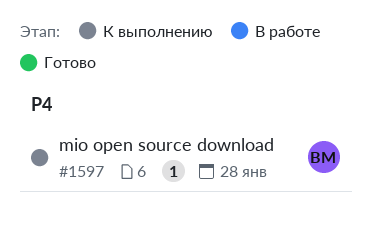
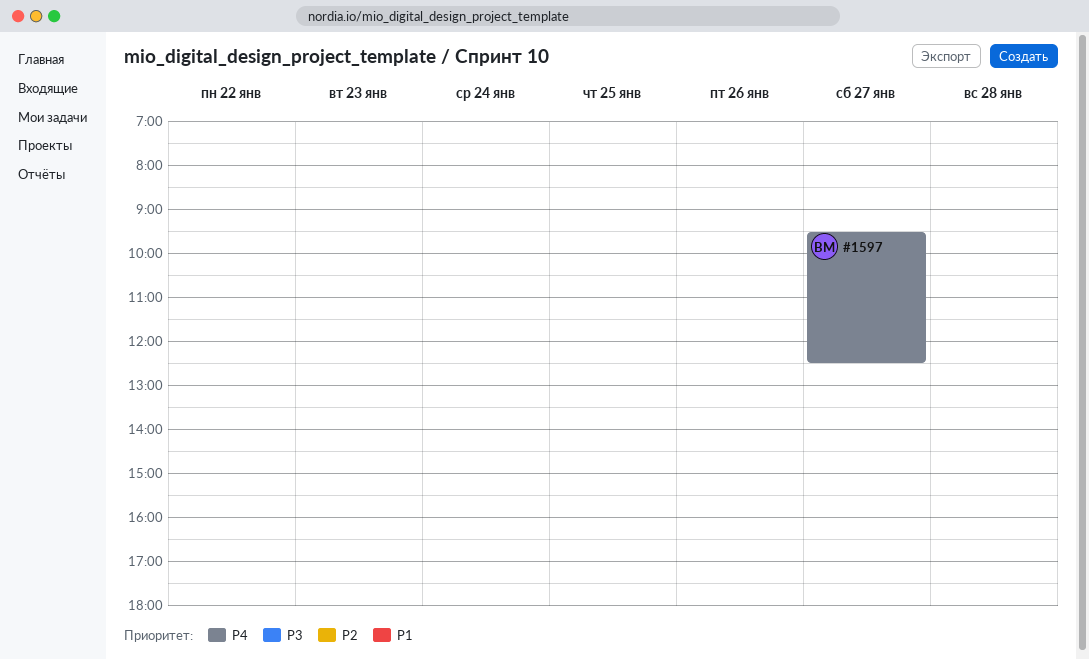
#1597, day: Jan 28 -> Jan 27

